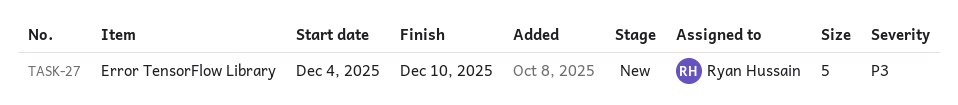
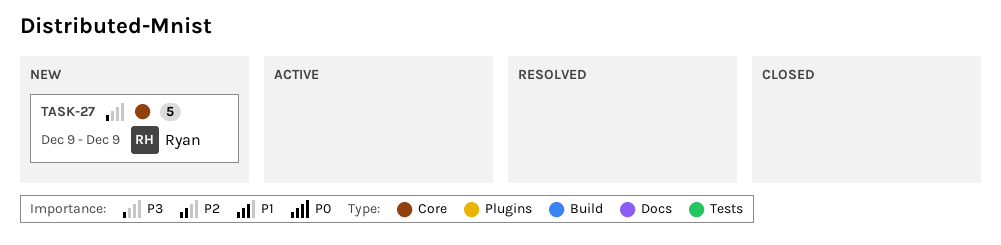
TASK-27, start: Dec 4 -> Dec 9
TASK-27, due: Dec 10 -> Dec 9

